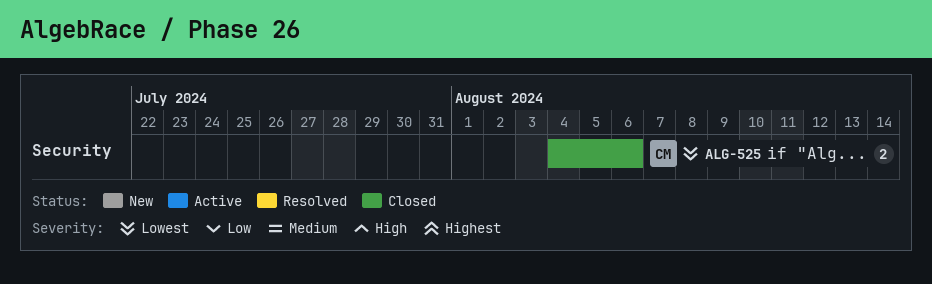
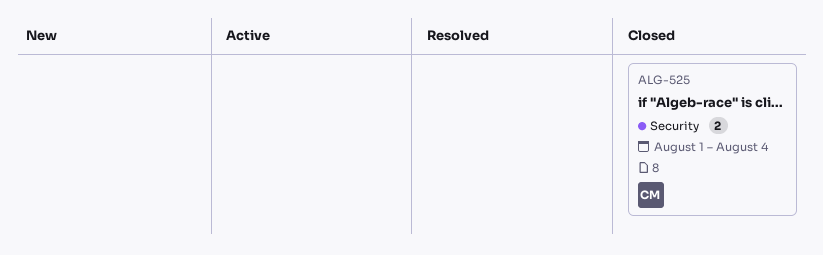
ALG-525, start: Aug 4 -> Aug 1
ALG-525, due: Aug 6 -> Aug 4

